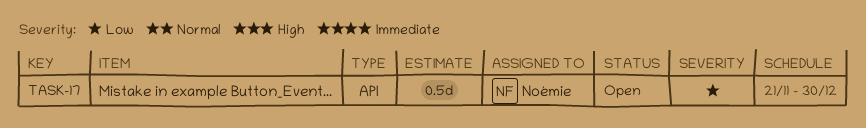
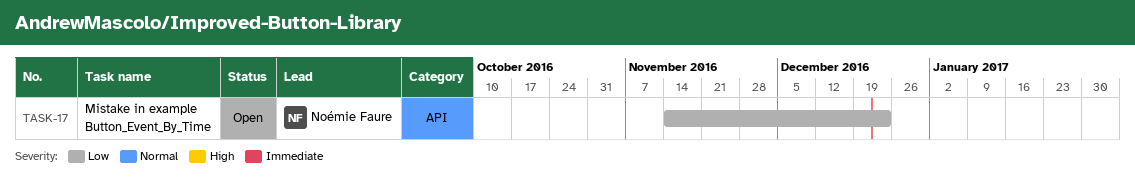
TASK-17, start: Nov 21 -> Nov 14
TASK-17, due: Dec 30 -> Dec 23

